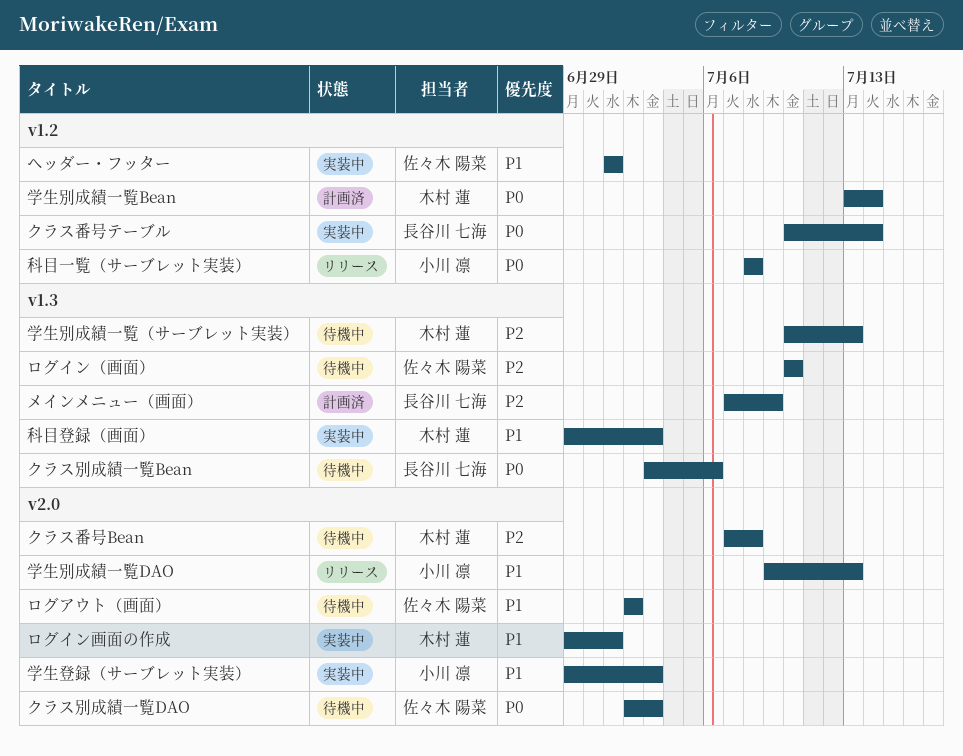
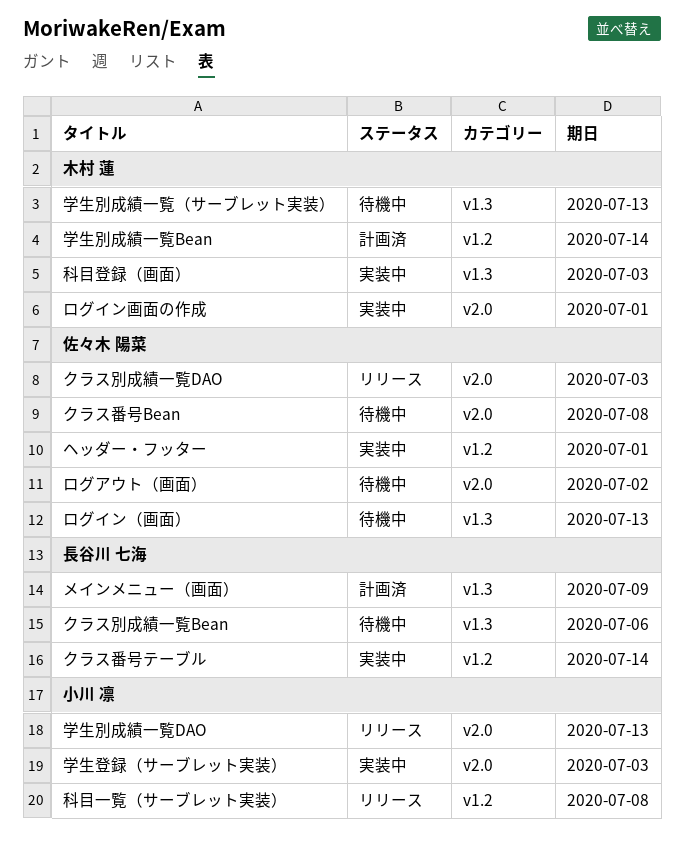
クラス別成績一覧DAO, status: 待機中 -> リリース
クラス番号Bean, owner: 木村 蓮 -> 佐々木 陽菜
ログイン（画面）, due: Jul 10 -> Jul 13

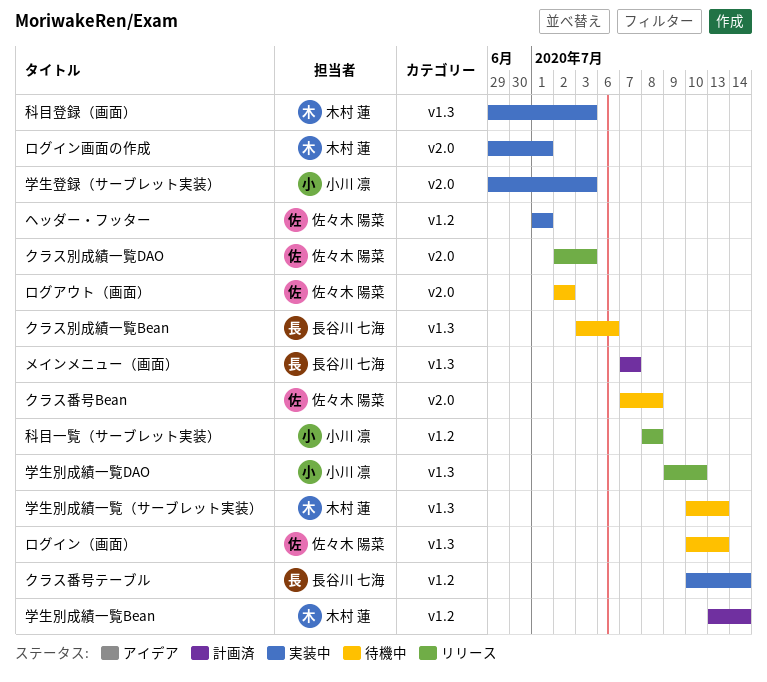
メインメニュー（画面）, due: Jul 9 -> Jul 7
学生別成績一覧DAO, label: v2.0 -> v1.3
学生別成績一覧DAO, due: Jul 13 -> Jul 10

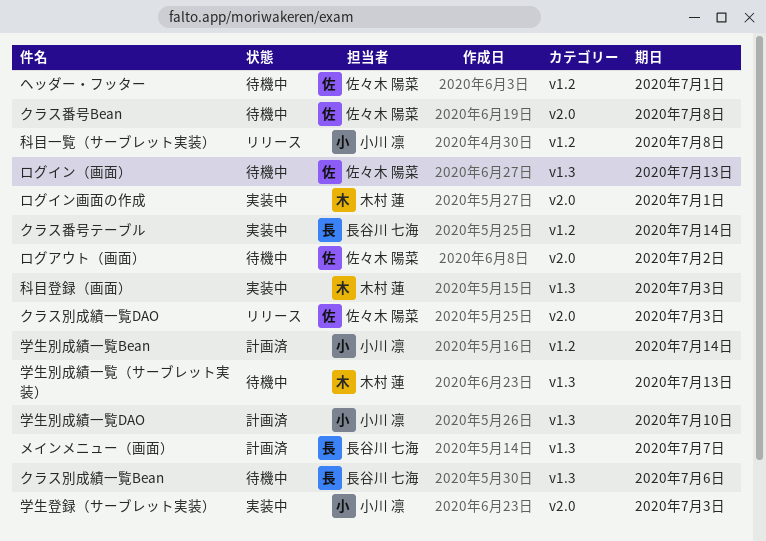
ヘッダー・フッター, status: 実装中 -> 待機中
学生別成績一覧Bean, owner: 木村 蓮 -> 小川 凛
学生別成績一覧DAO, status: リリース -> 計画済

